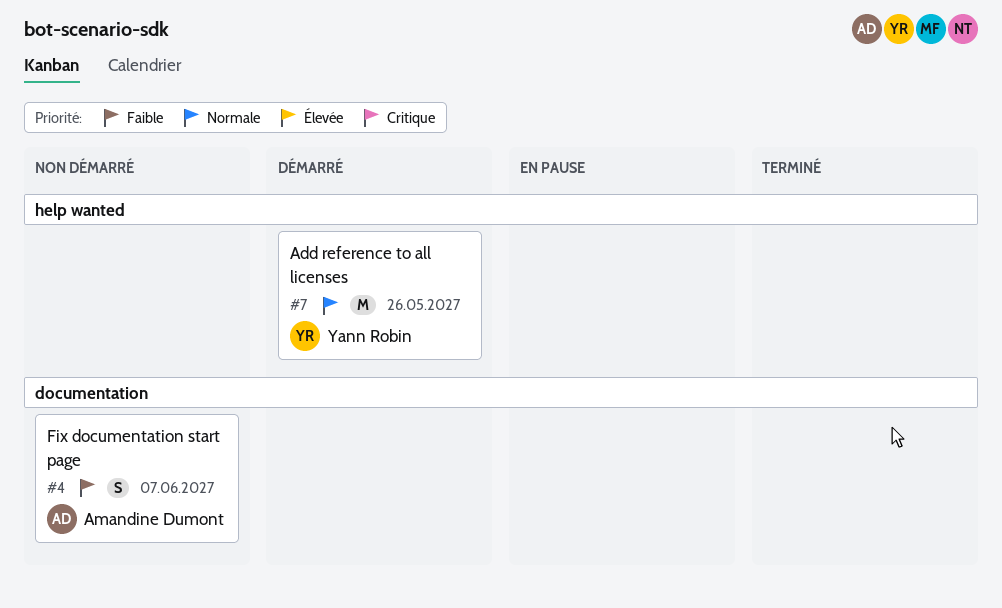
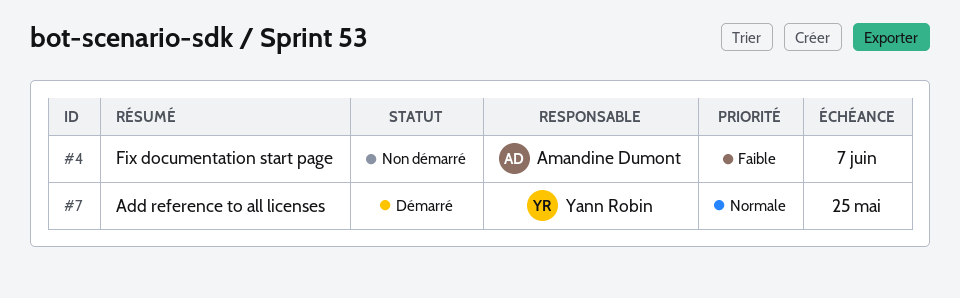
#7, due: May 26 -> May 25

